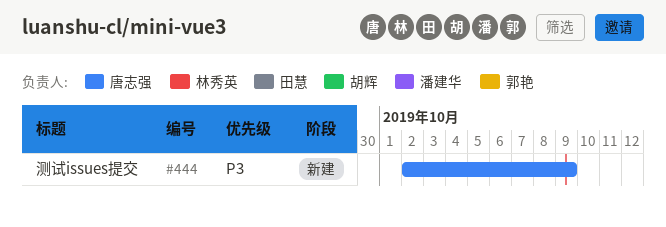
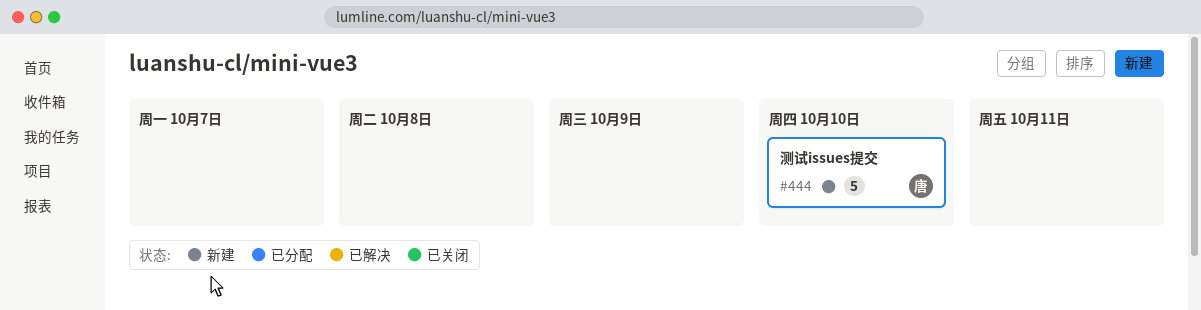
#444, due: Oct 9 -> Oct 10

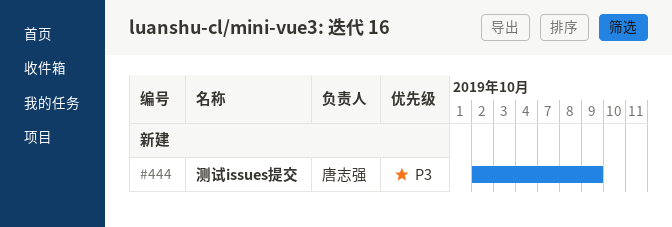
#444, due: Oct 10 -> Oct 9

